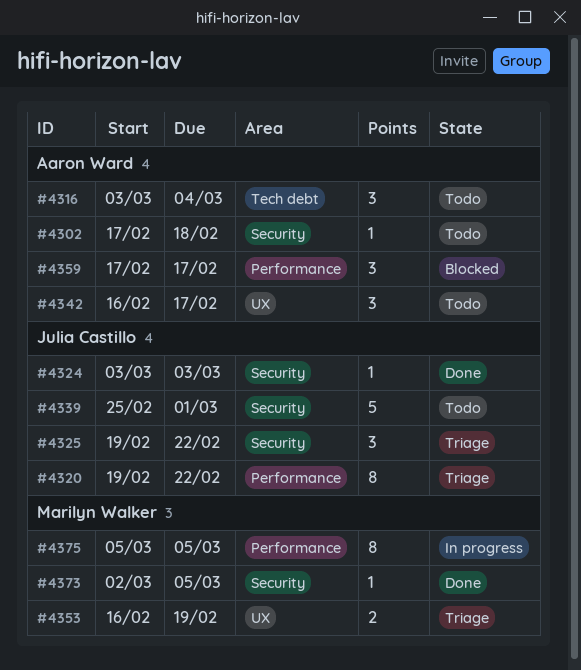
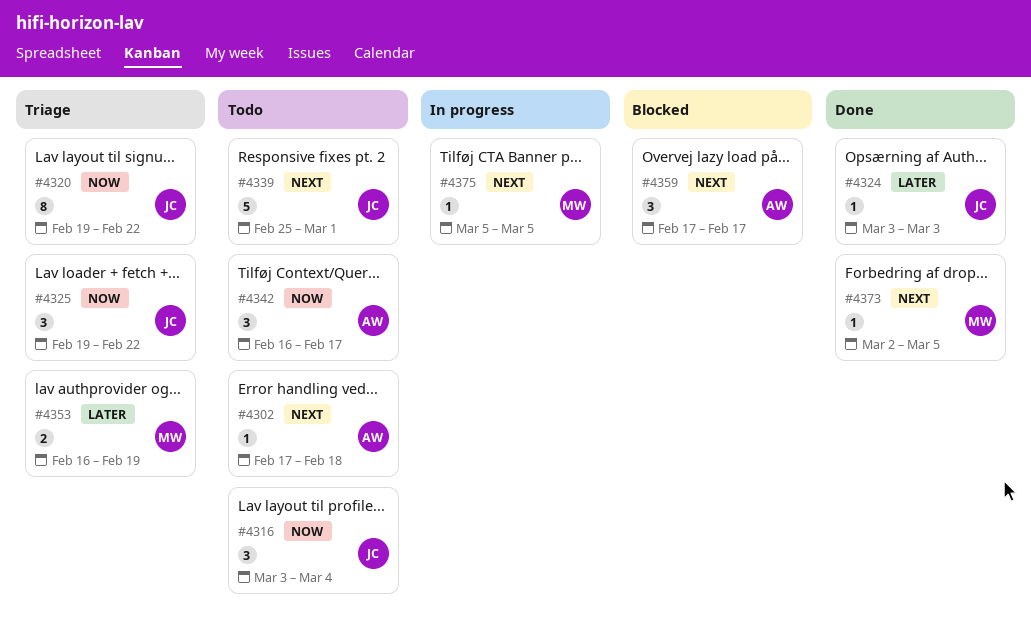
#4316, owner: Aaron Ward -> Julia Castillo
#4375, estimate: 8 -> 1

